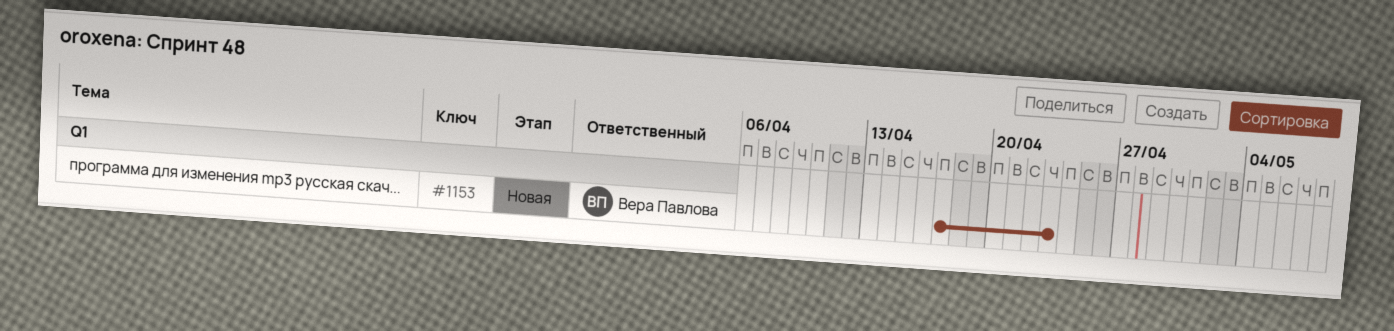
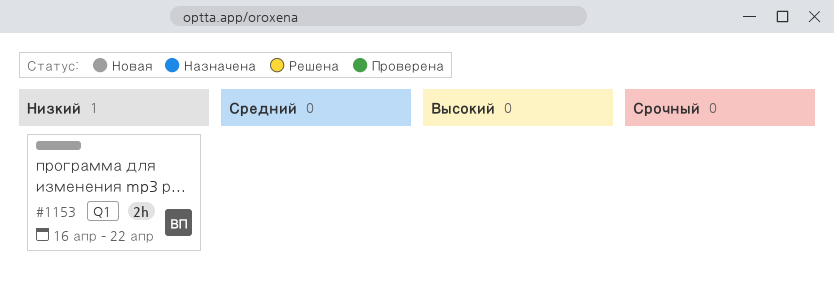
#1153, start: Apr 17 -> Apr 16
#1153, due: Apr 23 -> Apr 22

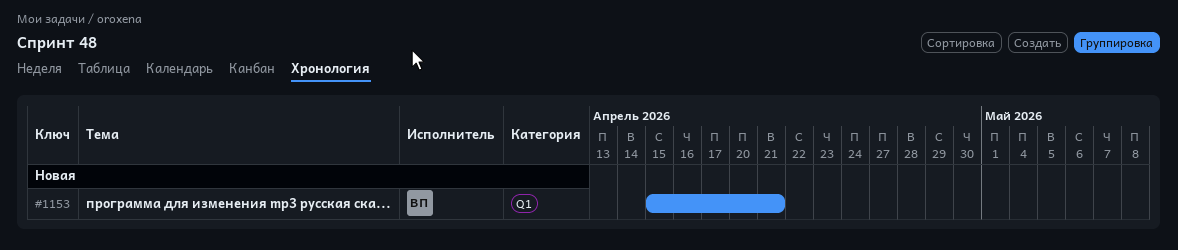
#1153, start: Apr 16 -> Apr 15
#1153, due: Apr 22 -> Apr 21

